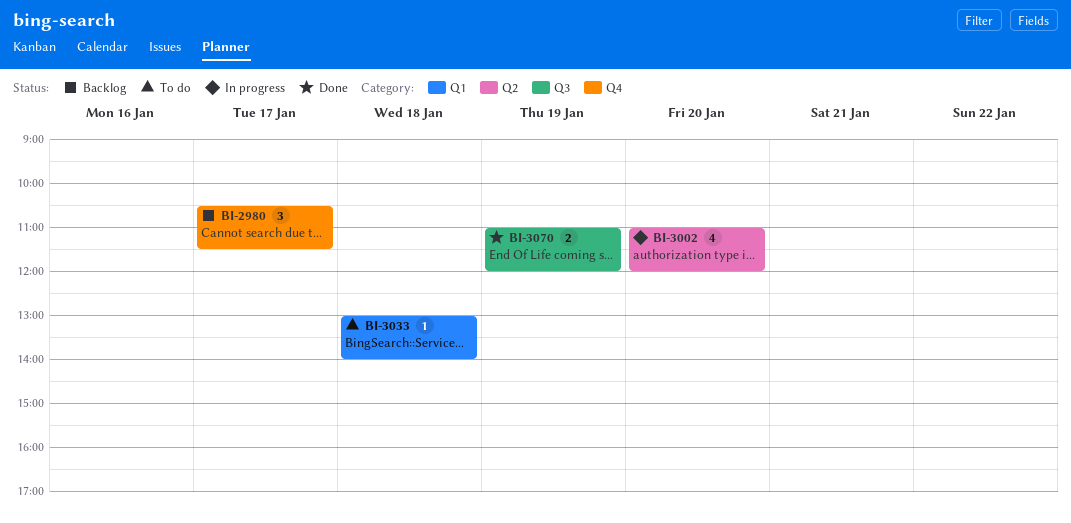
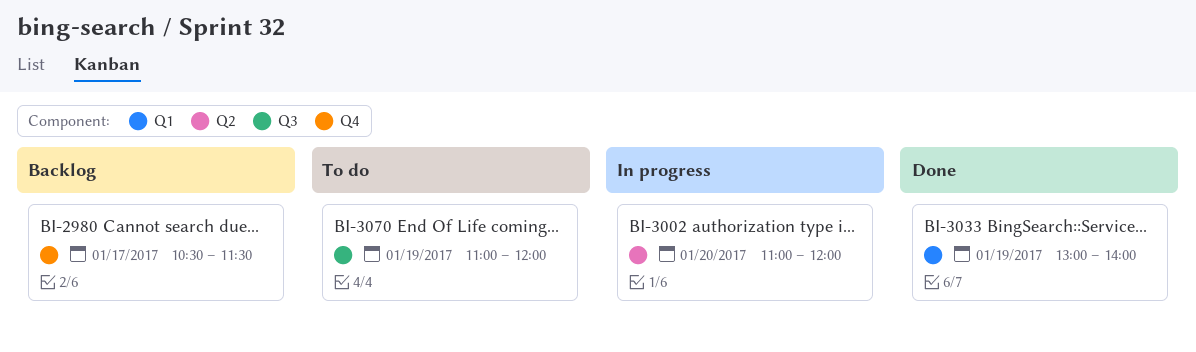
BI-3033, status: To do -> Done
BI-3033, day: Jan 18 -> Jan 19
BI-3070, status: Done -> To do

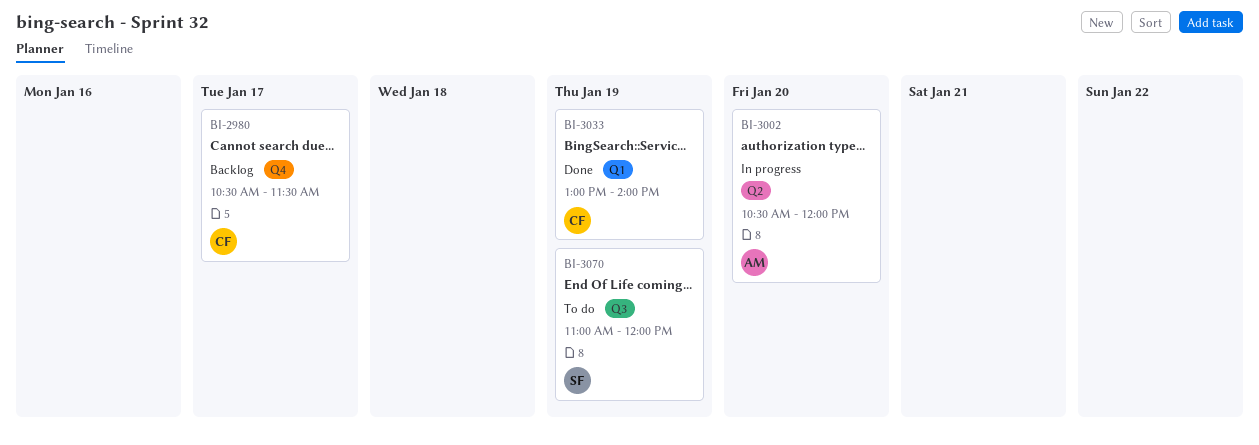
BI-3002, begins: 11:00 -> 10:30

